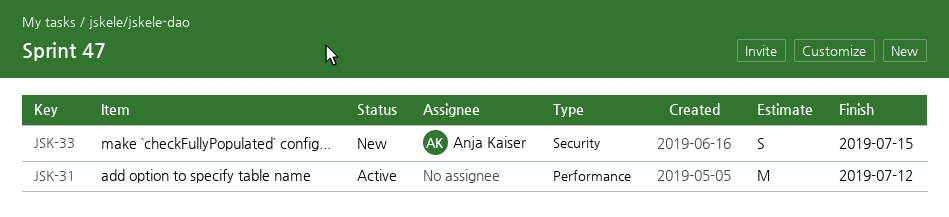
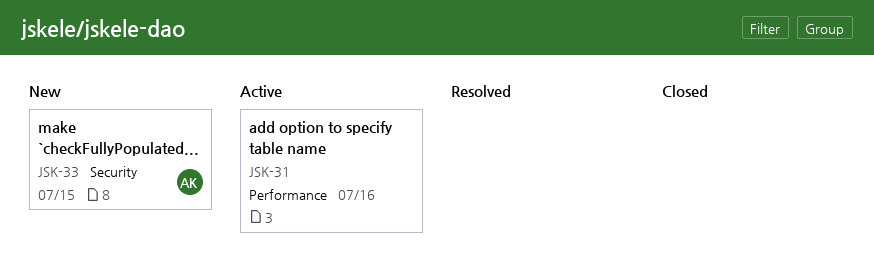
JSK-31, due: Jul 12 -> Jul 16

